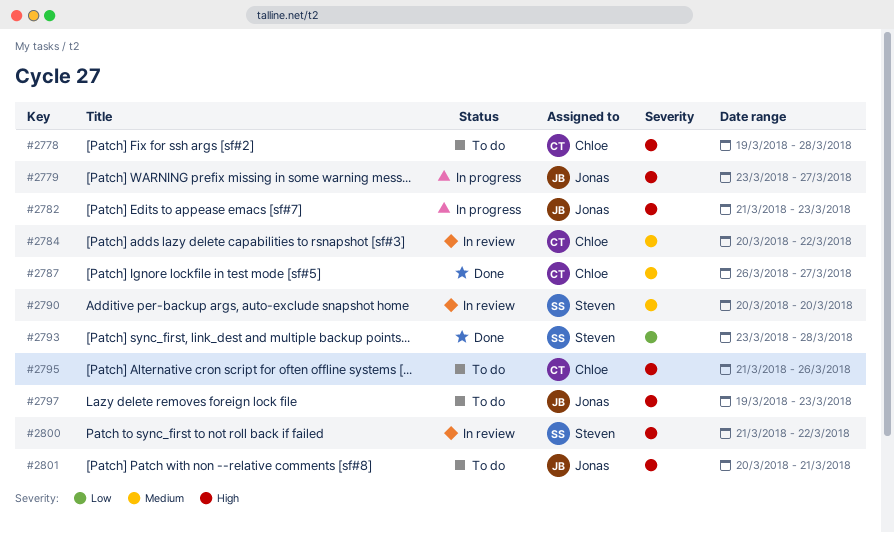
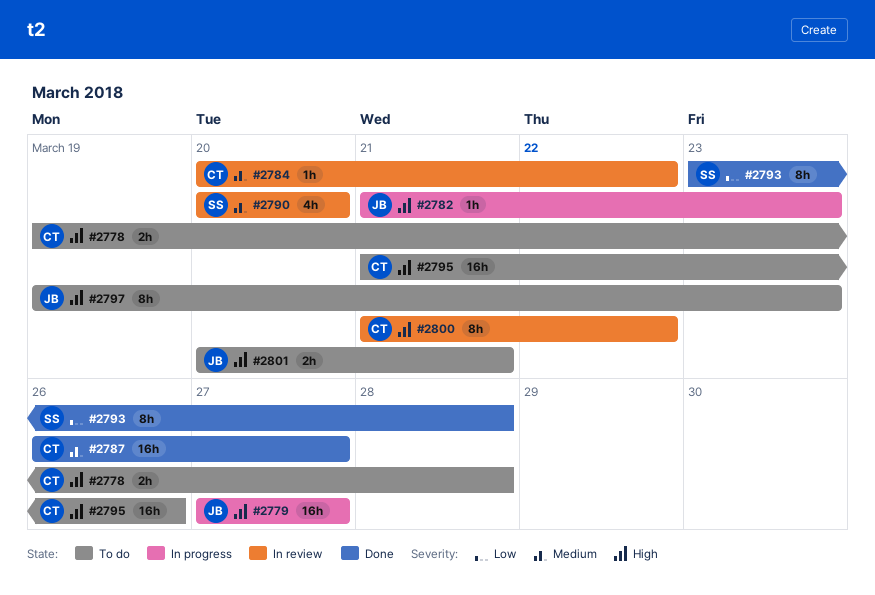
#2779, start: Mar 23 -> Mar 27
#2800, owner: Steven -> Chloe

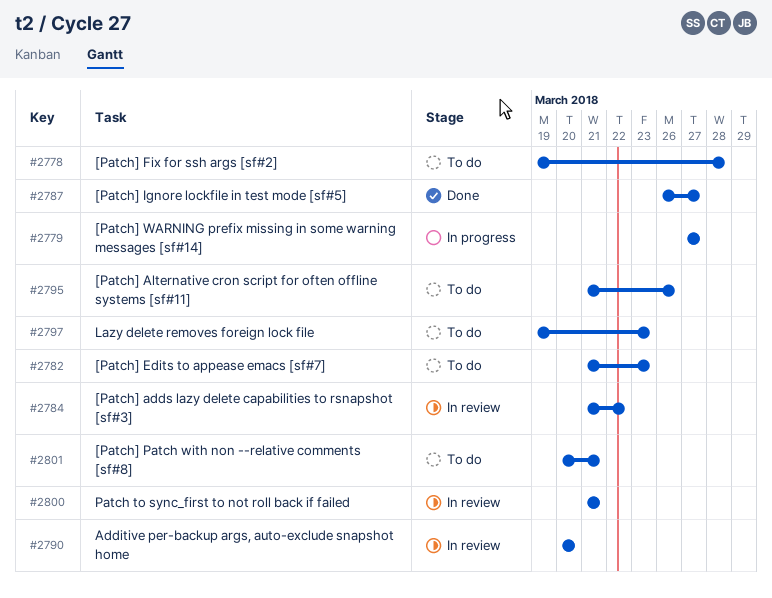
#2782, status: In progress -> To do
#2784, start: Mar 20 -> Mar 21
#2793: present -> none
#2800, due: Mar 22 -> Mar 21

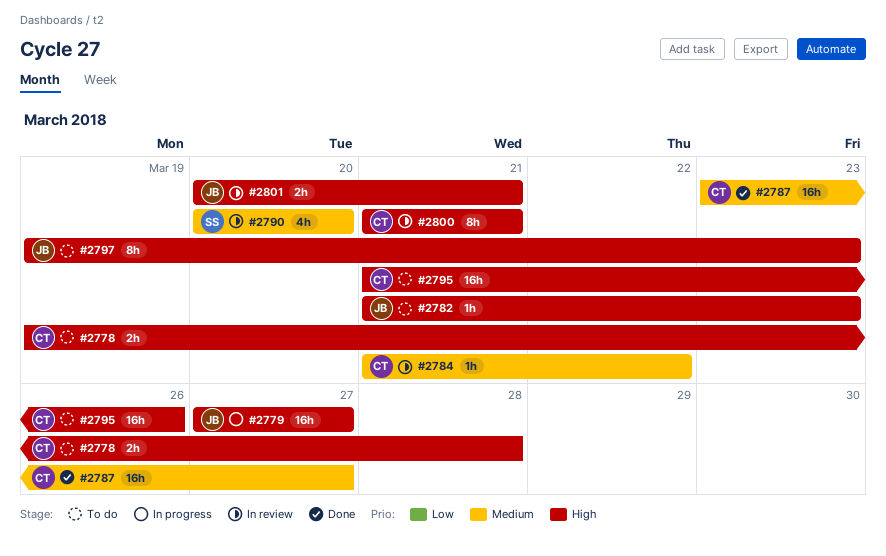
#2787, start: Mar 26 -> Mar 23
#2801, status: To do -> In review

